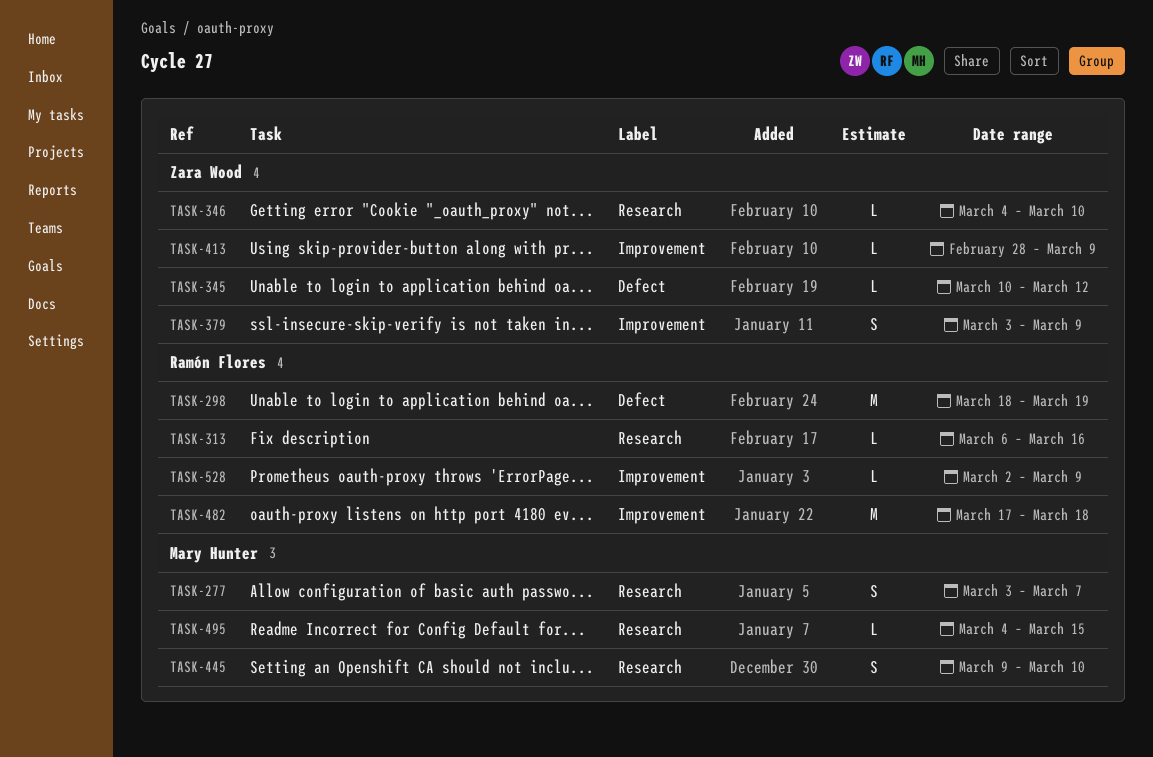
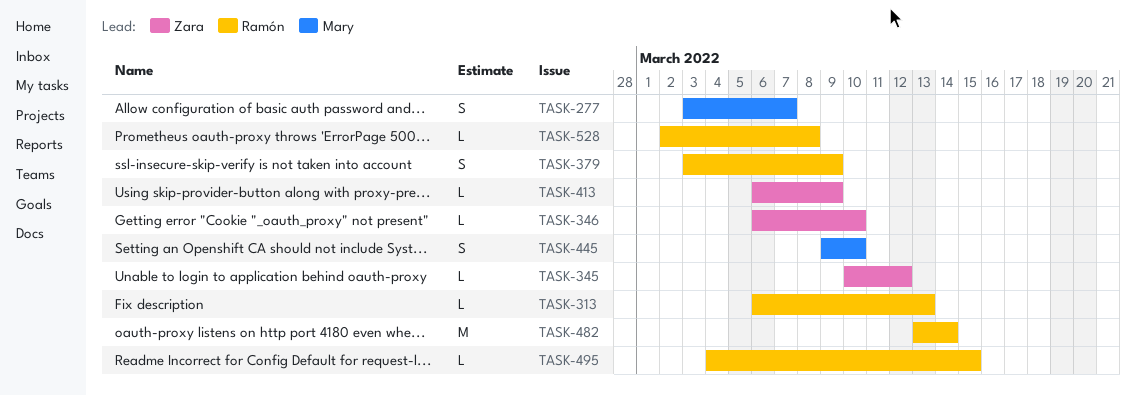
TASK-298: present -> none
TASK-313, due: Mar 16 -> Mar 13
TASK-346, start: Mar 4 -> Mar 6
TASK-379, owner: Zara Wood -> Ramón Flores
TASK-413, start: Feb 28 -> Mar 6
TASK-482, start: Mar 17 -> Mar 13
TASK-482, due: Mar 18 -> Mar 14
TASK-495, owner: Mary Hunter -> Ramón Flores
TASK-528, due: Mar 9 -> Mar 8

